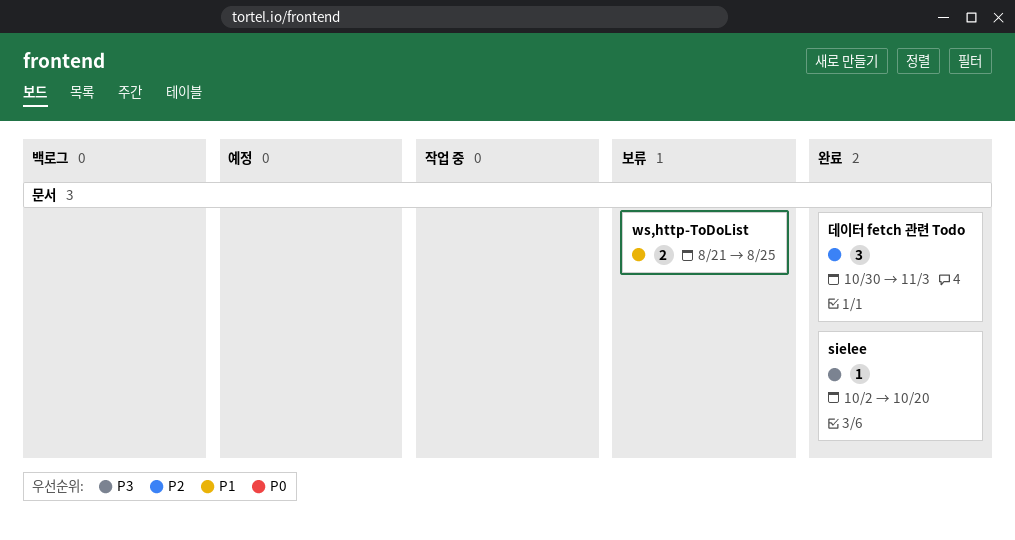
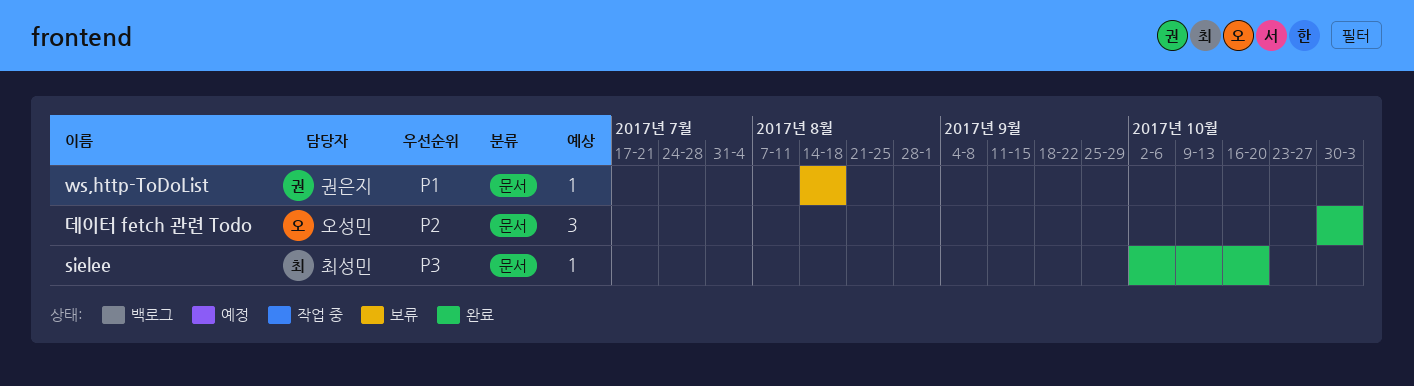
ws,http-ToDoList, estimate: 2 -> 1
ws,http-ToDoList, start: Aug 21 -> Aug 14
ws,http-ToDoList, due: Aug 25 -> Aug 18

